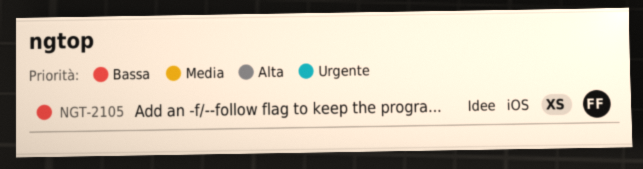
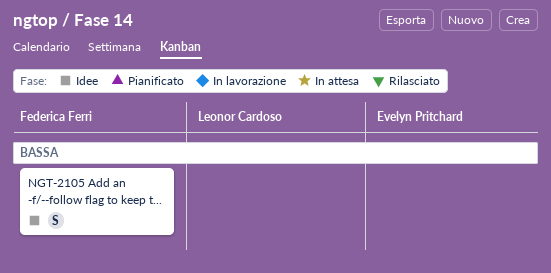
NGT-2105, estimate: XS -> S

